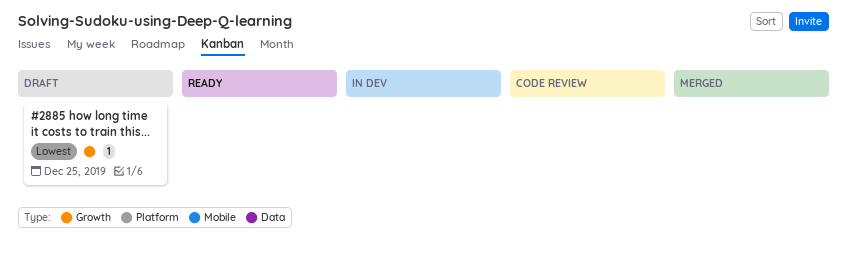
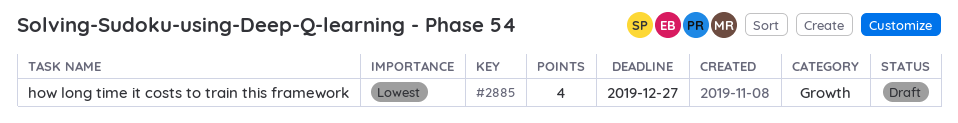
#2885, estimate: 1 -> 4
#2885, due: Dec 25 -> Dec 27

